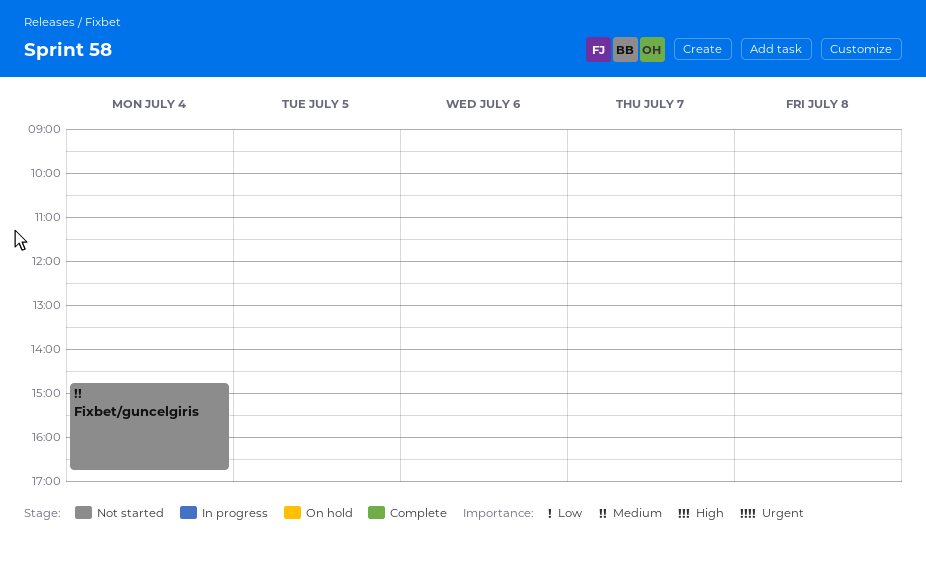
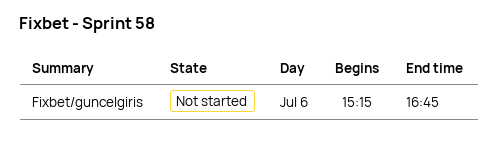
Fixbet/guncelgiris, day: Jul 4 -> Jul 6
Fixbet/guncelgiris, begins: 14:45 -> 15:15

